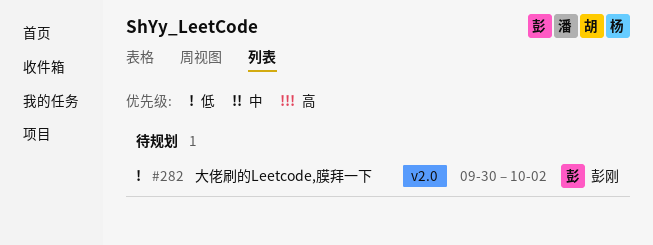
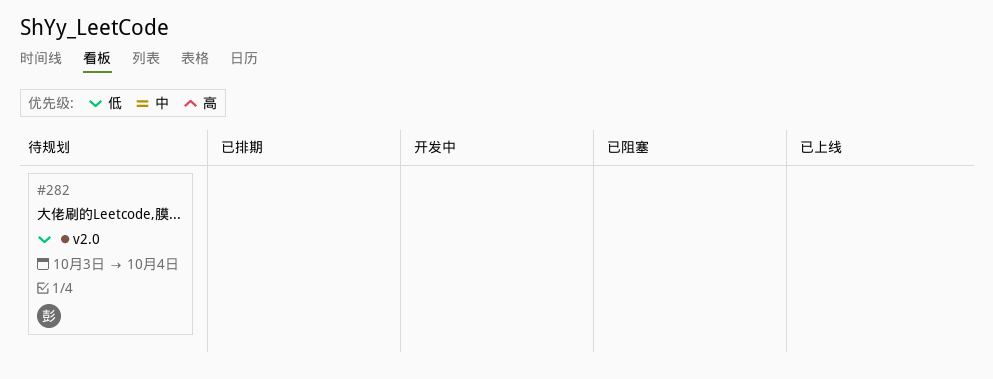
#282, start: Sep 30 -> Oct 3
#282, due: Oct 2 -> Oct 4

